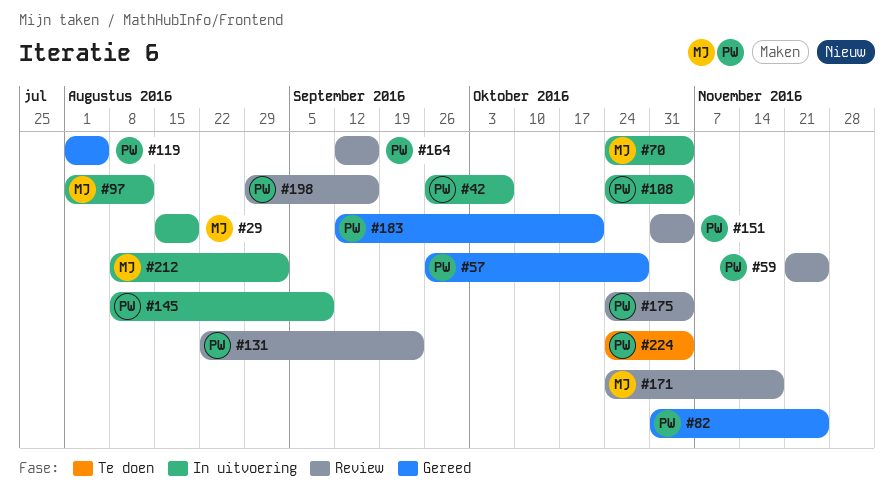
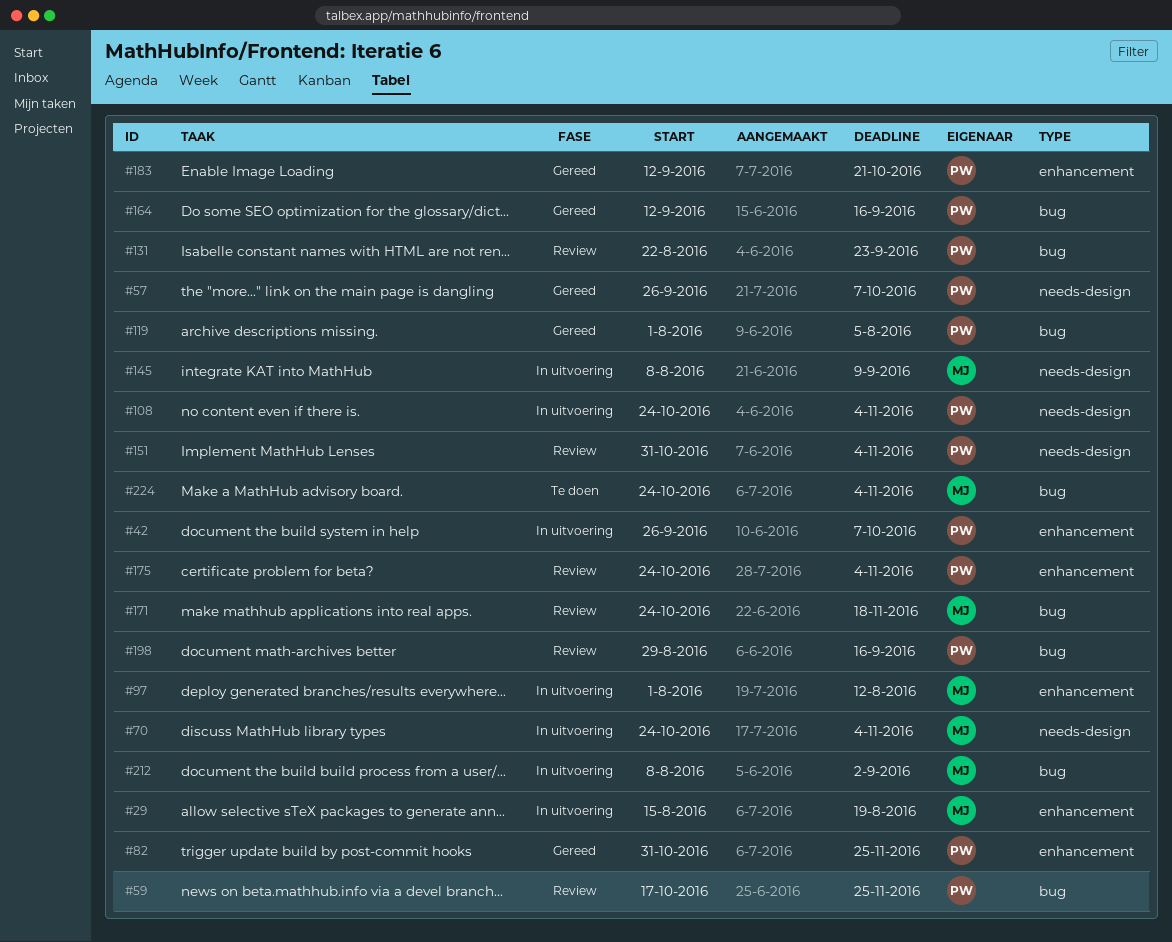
#57, due: Oct 28 -> Oct 7
#59, start: Nov 21 -> Oct 17
#145, owner: PW -> MJ
#164, status: Review -> Gereed
#224, owner: PW -> MJ

